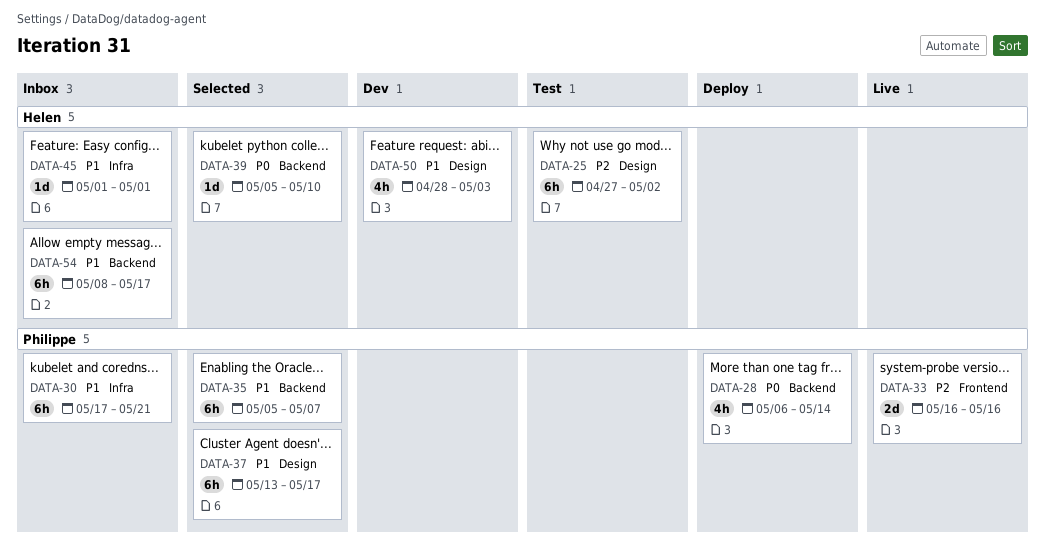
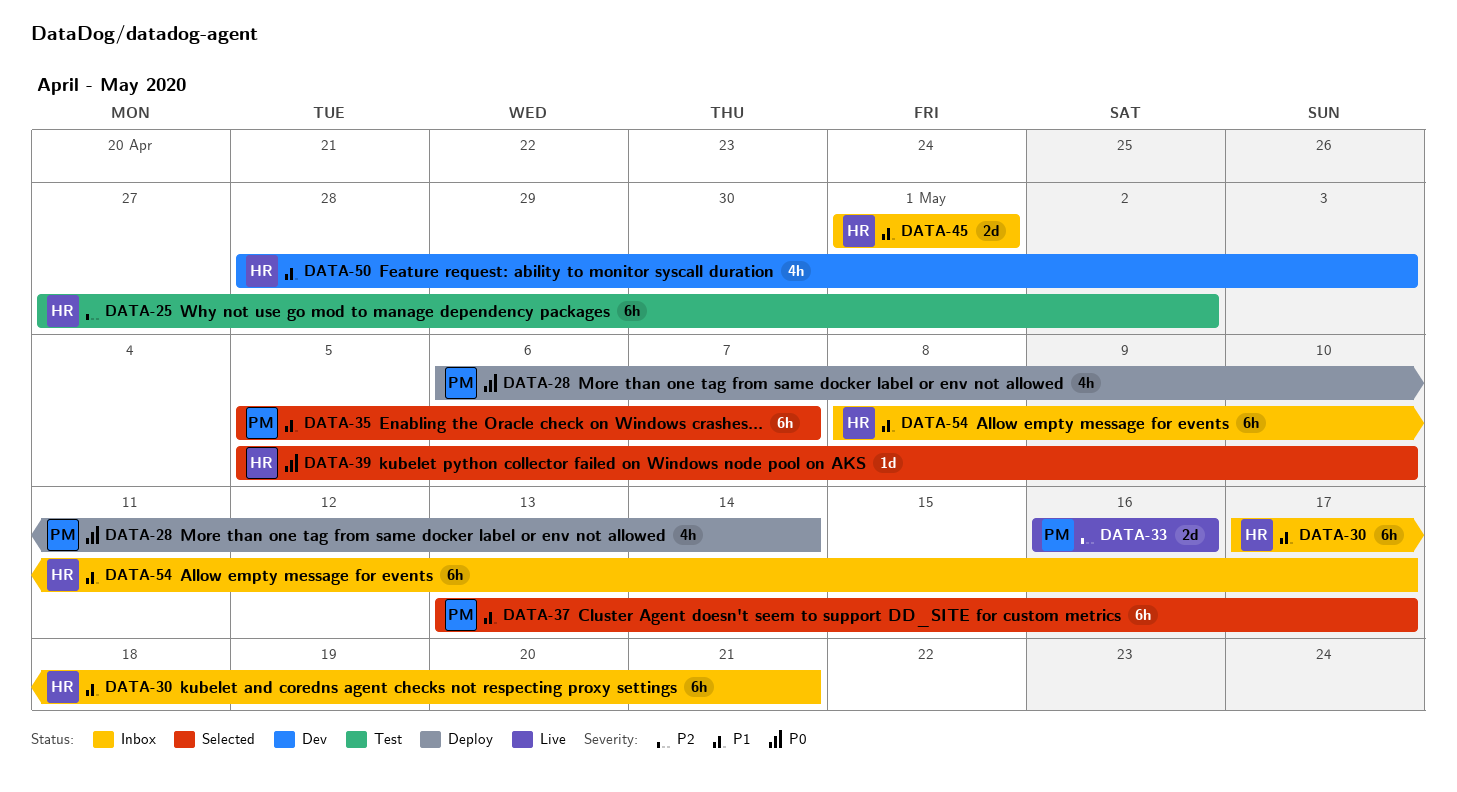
DATA-30, owner: Philippe -> Helen
DATA-45, estimate: 1d -> 2d

